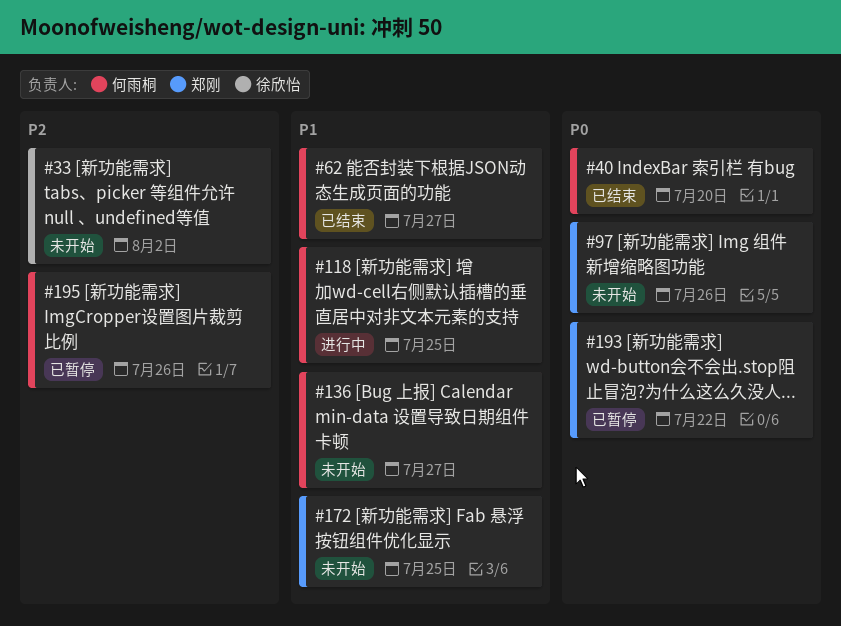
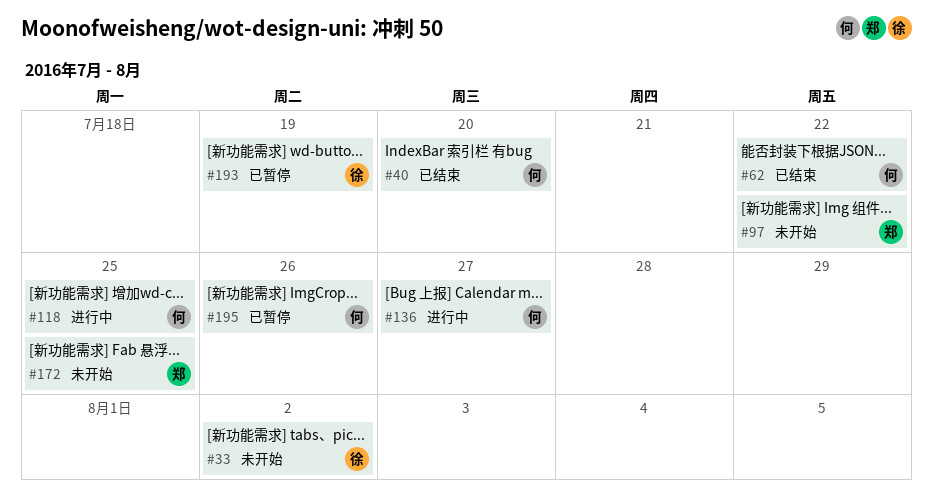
#62, due: Jul 27 -> Jul 22
#97, due: Jul 26 -> Jul 22
#136, status: 未开始 -> 进行中
#193, owner: 郑刚 -> 徐欣怡
#193, due: Jul 22 -> Jul 19

